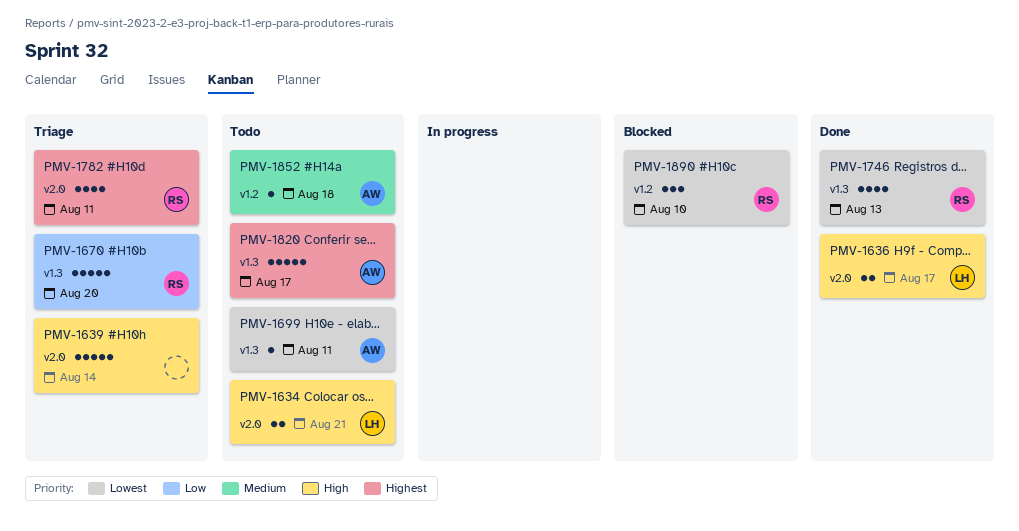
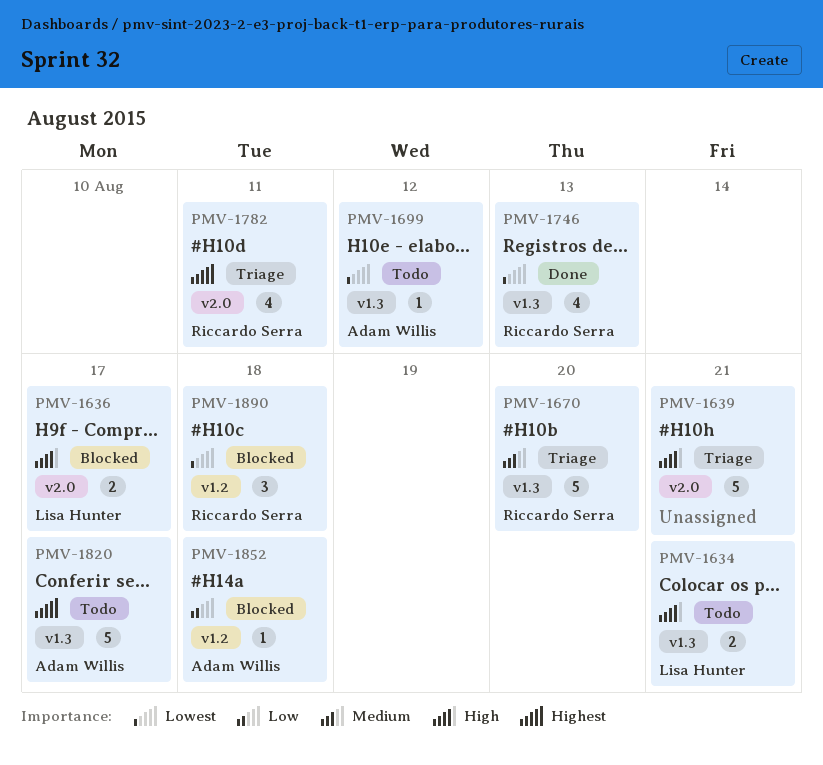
PMV-1634, label: v2.0 -> v1.3
PMV-1636, status: Done -> Blocked
PMV-1639, due: Aug 14 -> Aug 21
PMV-1670, priority: Low -> Medium
PMV-1699, due: Aug 11 -> Aug 12
PMV-1852, status: Todo -> Blocked
PMV-1852, priority: Medium -> Low
PMV-1890, due: Aug 10 -> Aug 18

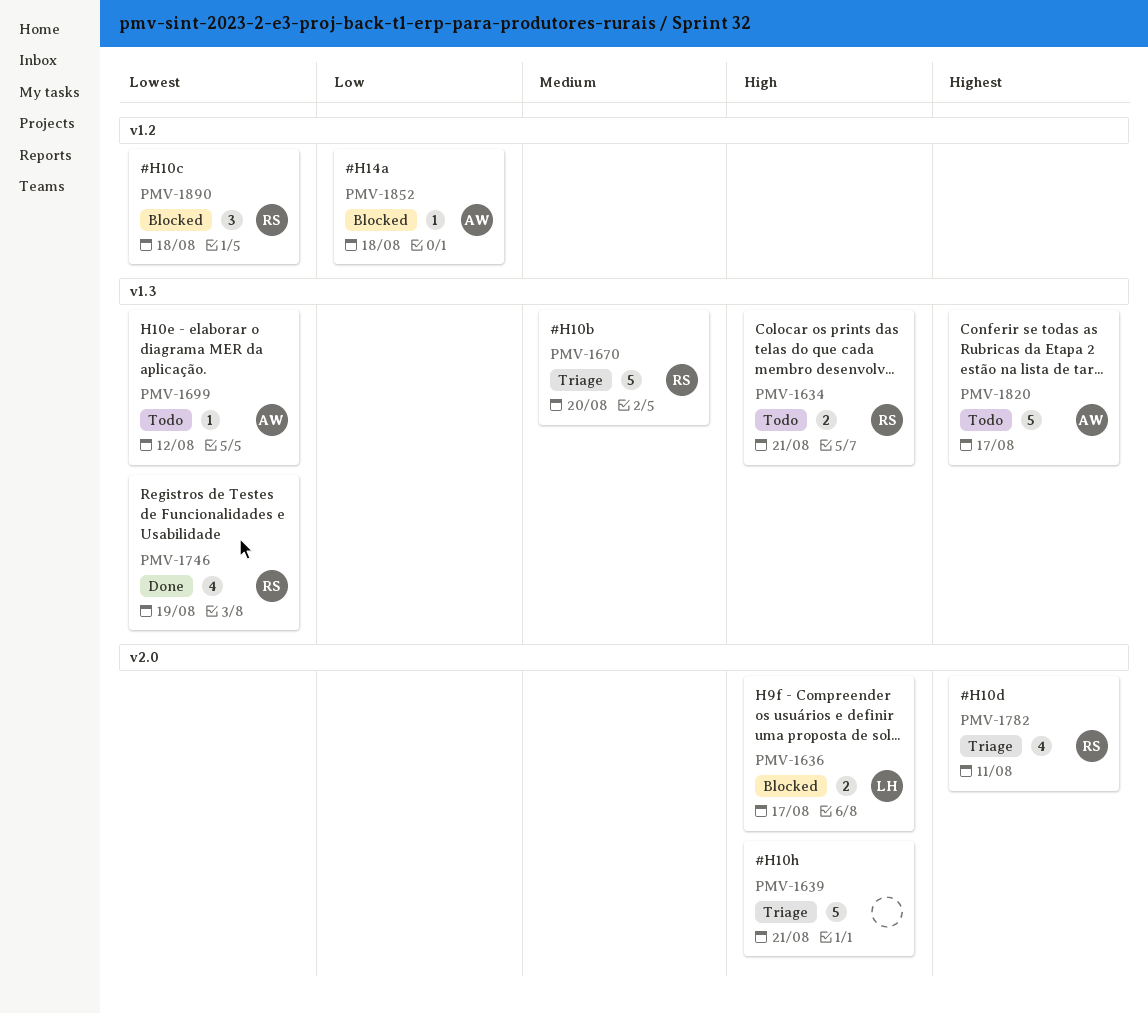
PMV-1634, owner: Lisa Hunter -> Riccardo Serra
PMV-1746, due: Aug 13 -> Aug 19

